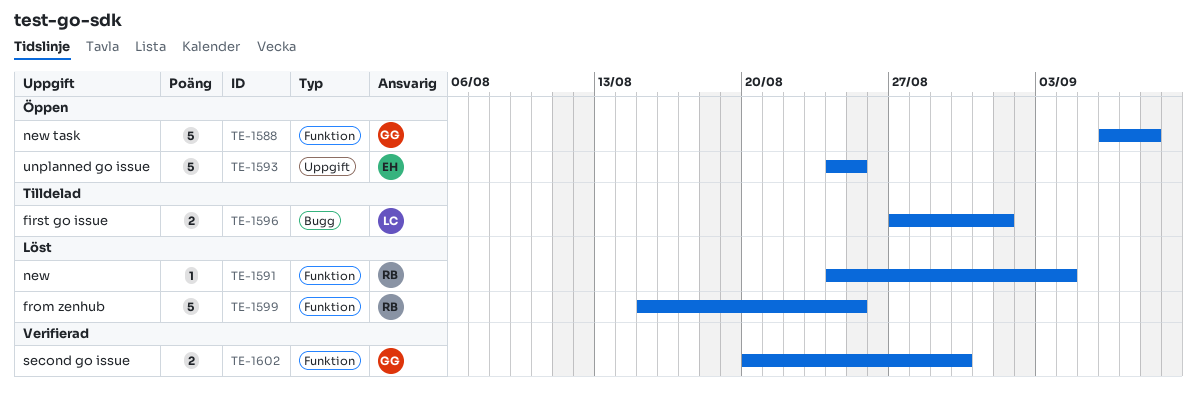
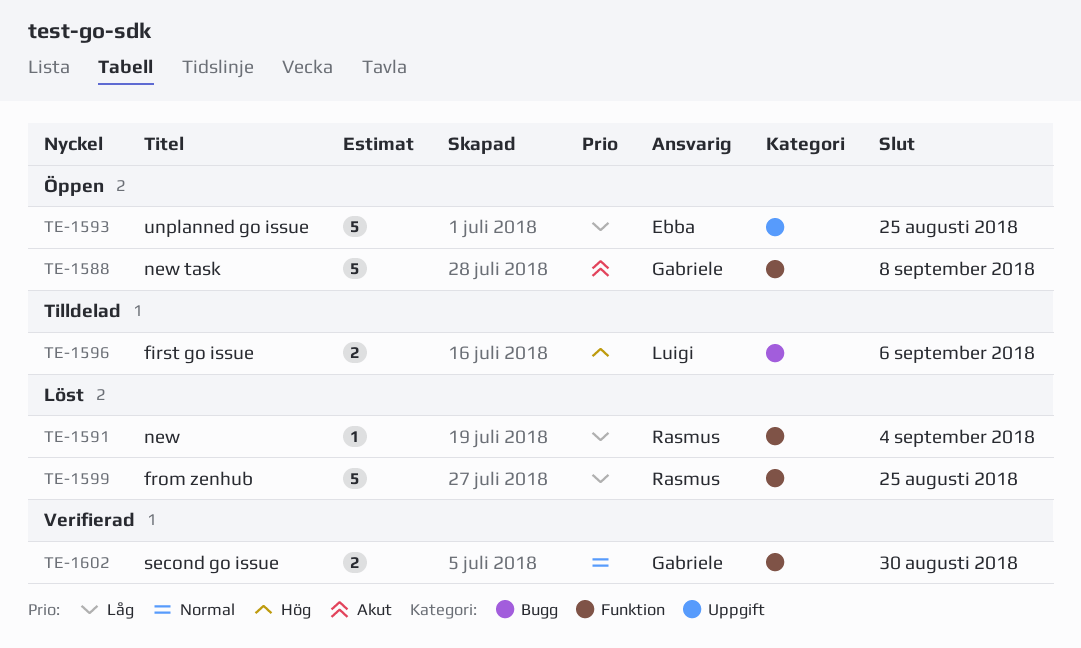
TE-1596, due: Sep 1 -> Sep 6

